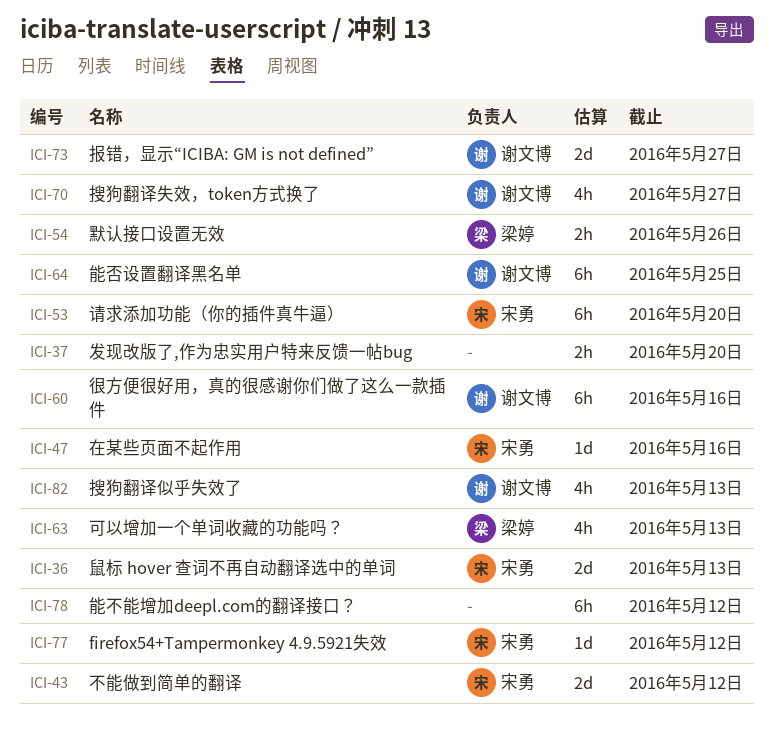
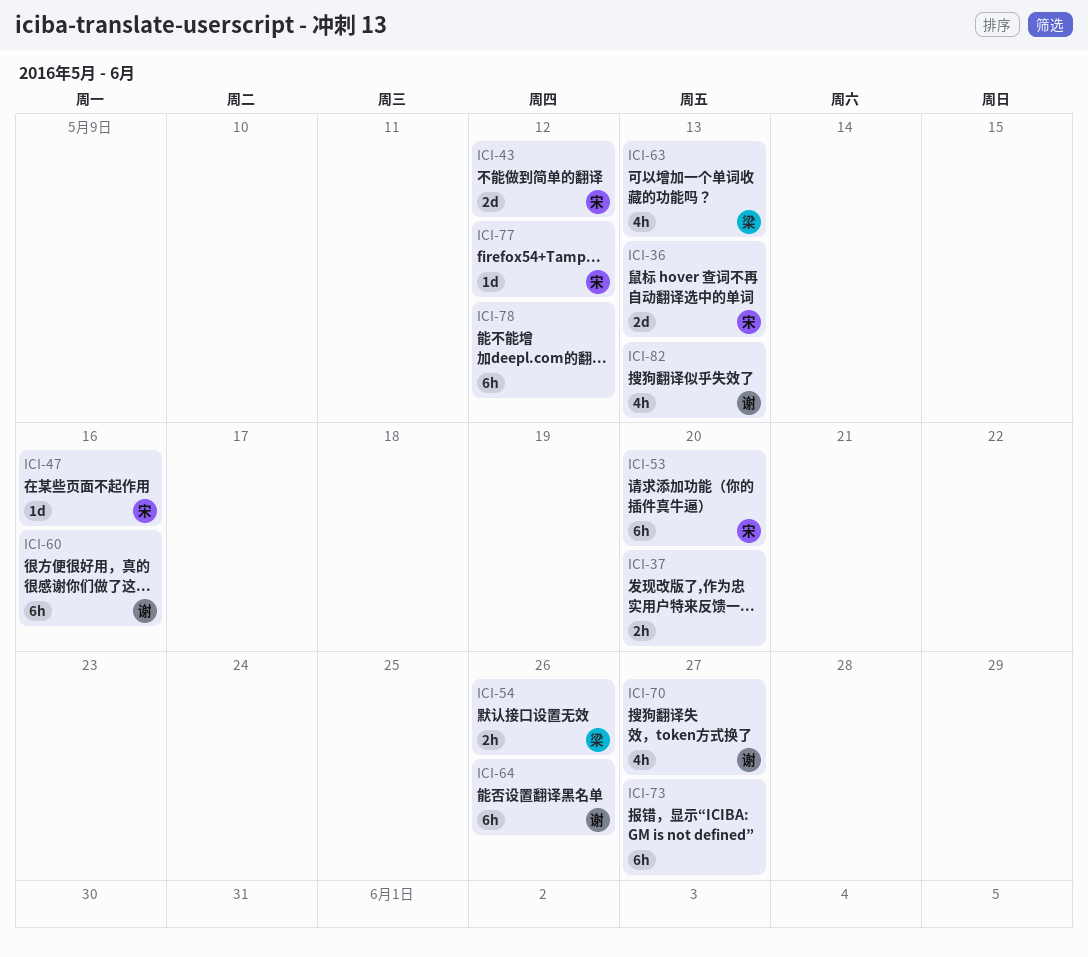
ICI-64, due: May 25 -> May 26
ICI-73, owner: 谢文博 -> none
ICI-73, estimate: 2d -> 6h

